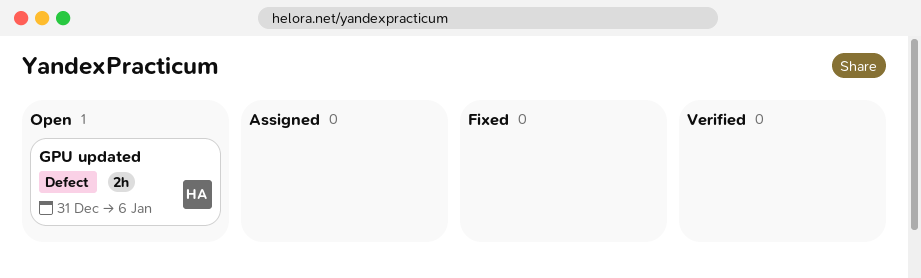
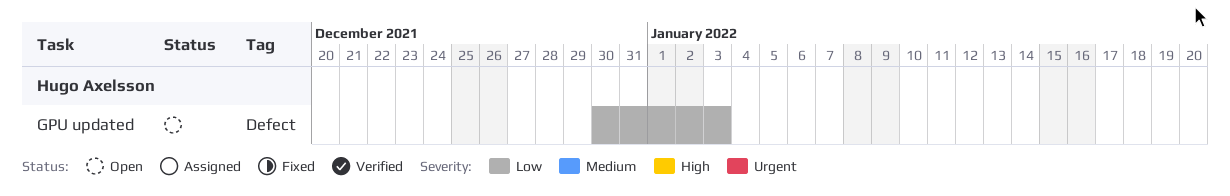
GPU updated, start: Dec 31 -> Dec 30
GPU updated, due: Jan 6 -> Jan 3

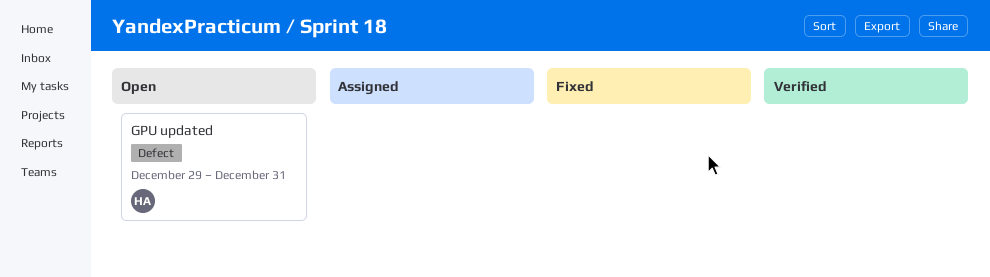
GPU updated, start: Dec 30 -> Dec 29
GPU updated, due: Jan 3 -> Dec 31

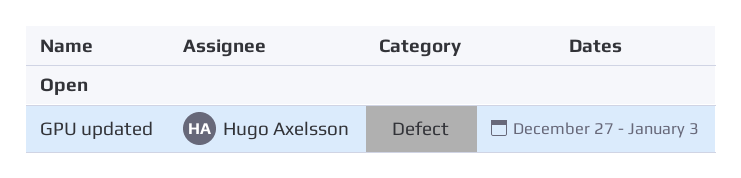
GPU updated, start: Dec 29 -> Dec 27
GPU updated, due: Dec 31 -> Jan 3

